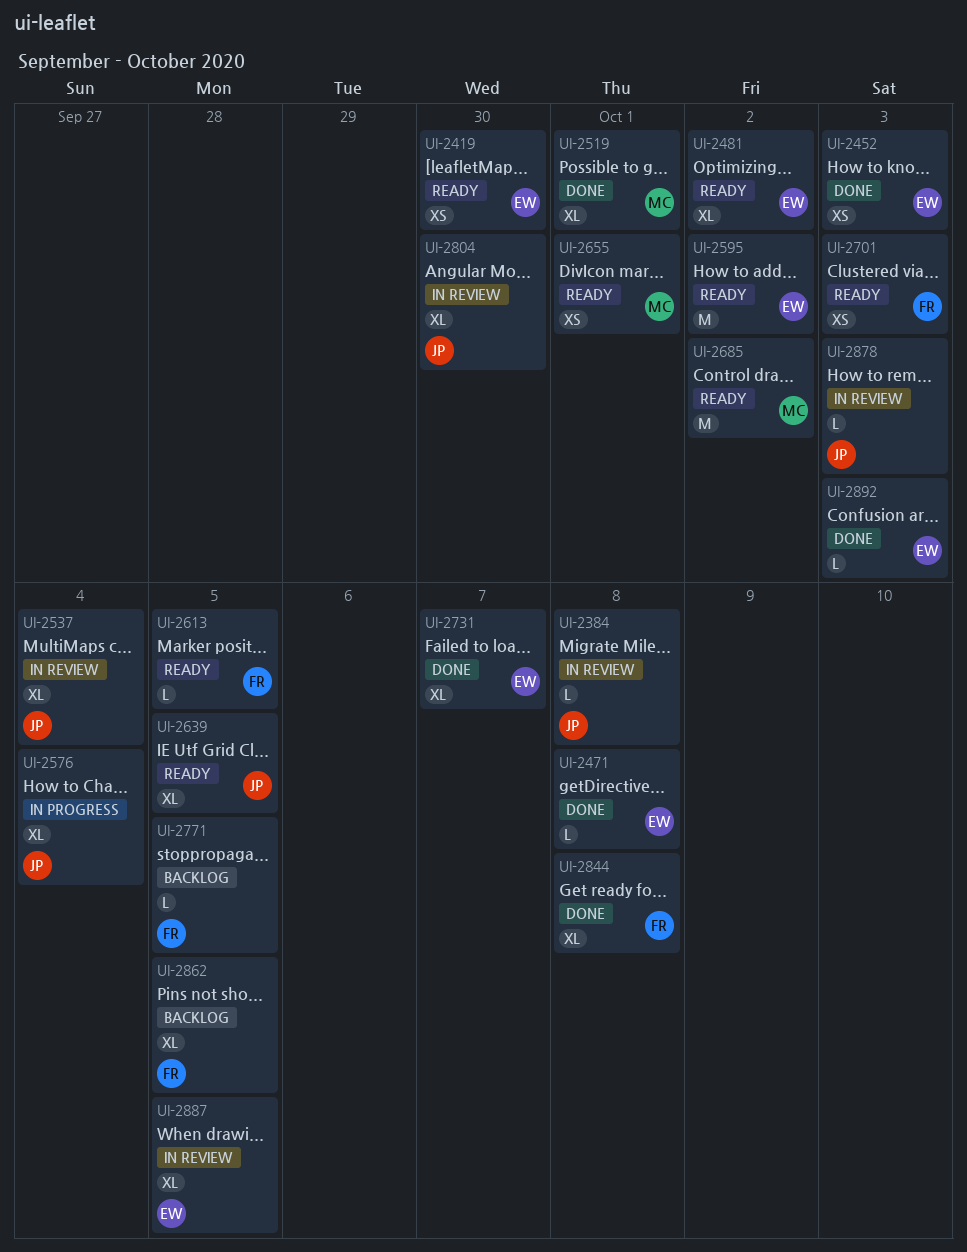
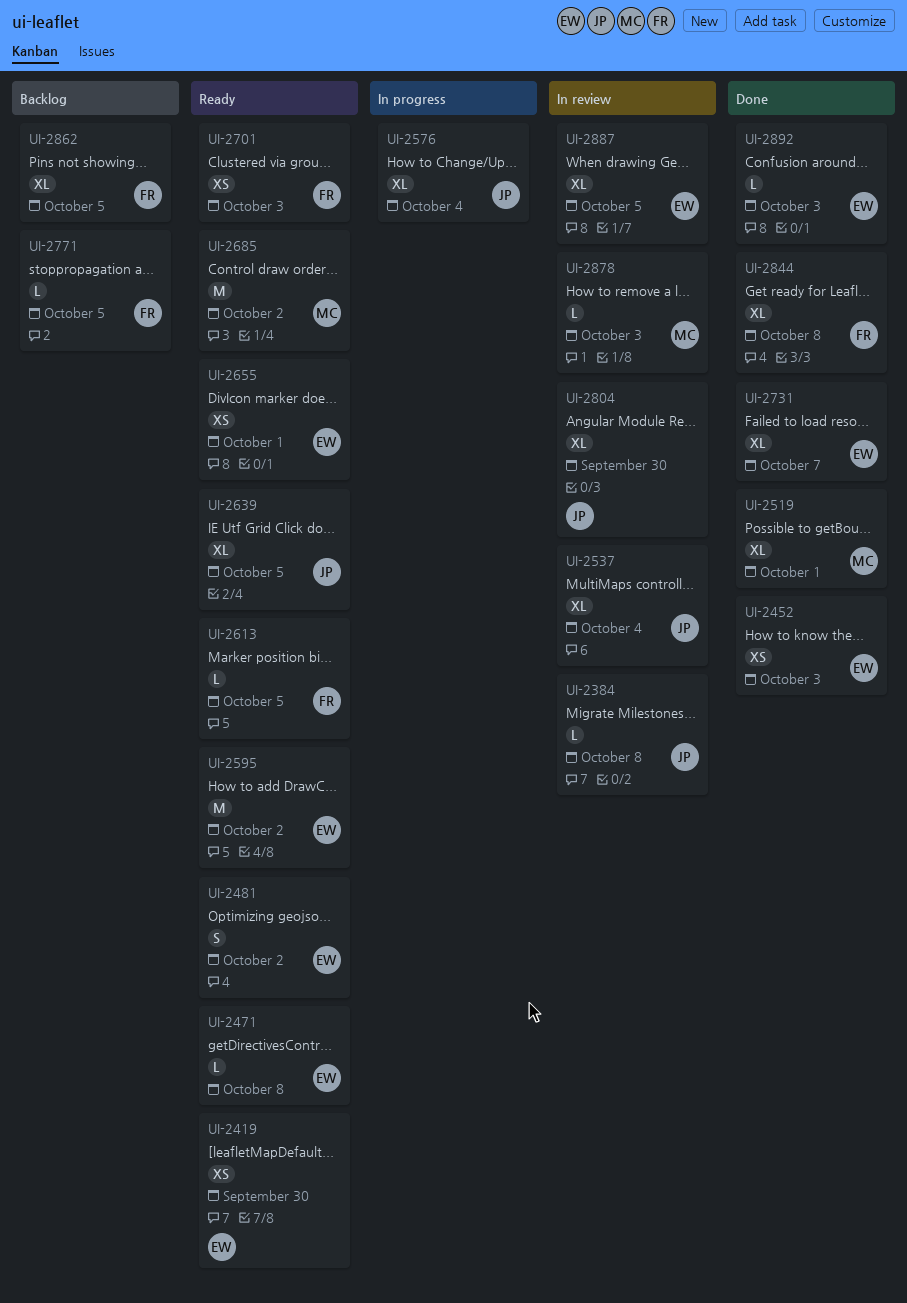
UI-2471, status: Done -> Ready
UI-2481, estimate: XL -> S
UI-2655, owner: MC -> EW
UI-2878, owner: JP -> MC

